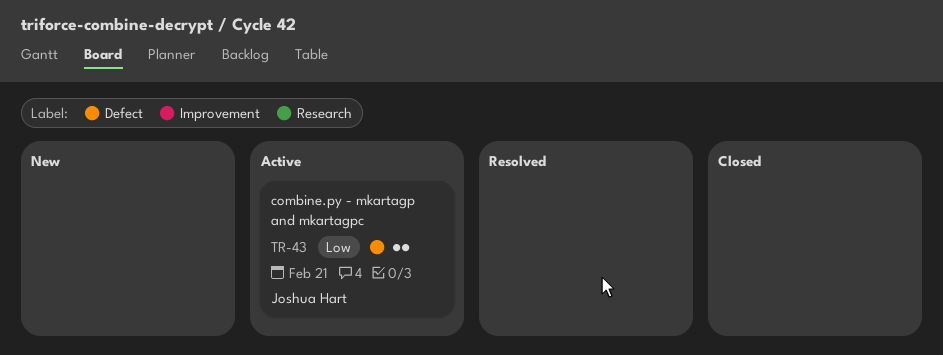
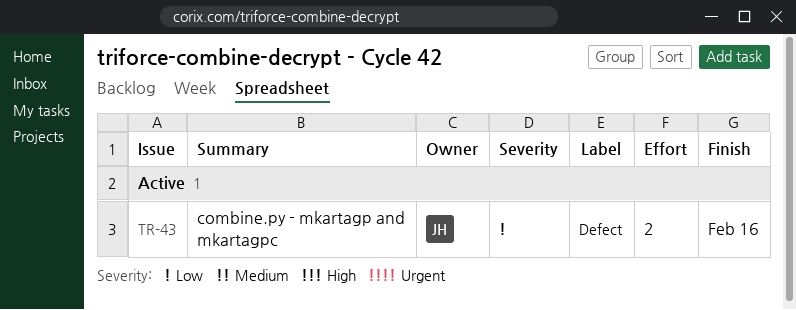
TR-43, due: Feb 21 -> Feb 16

